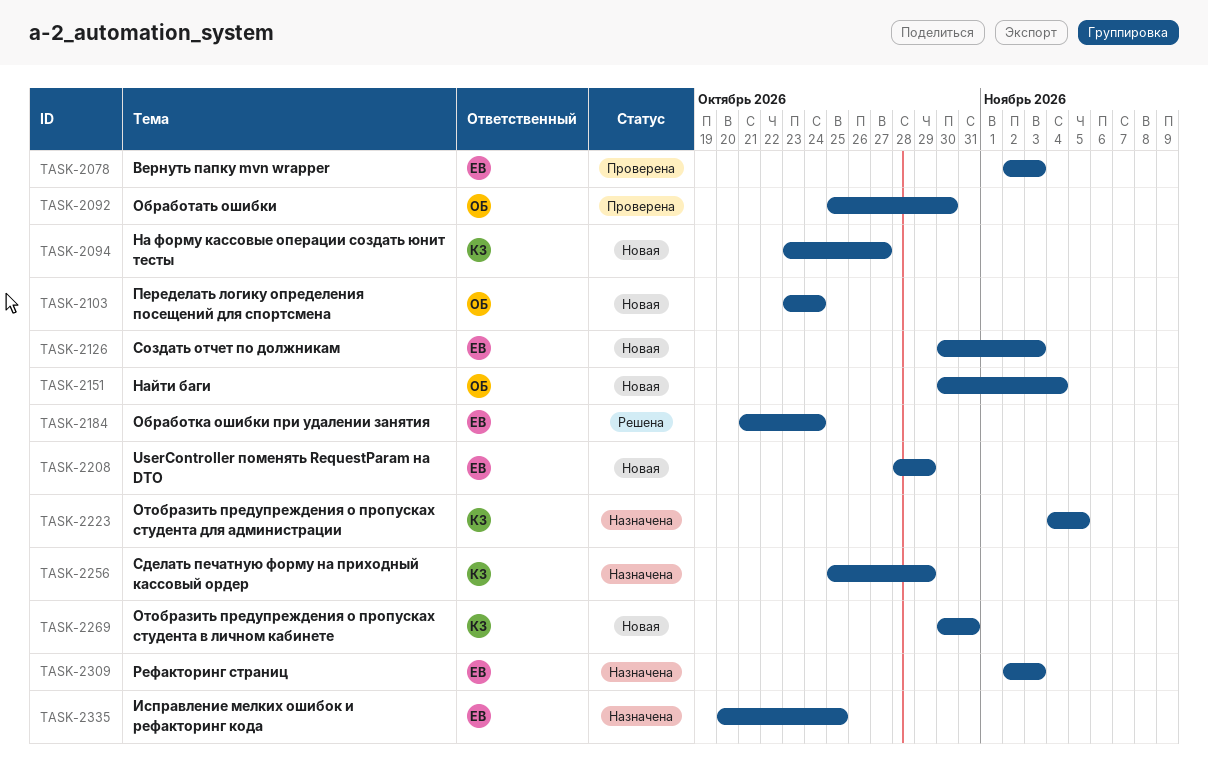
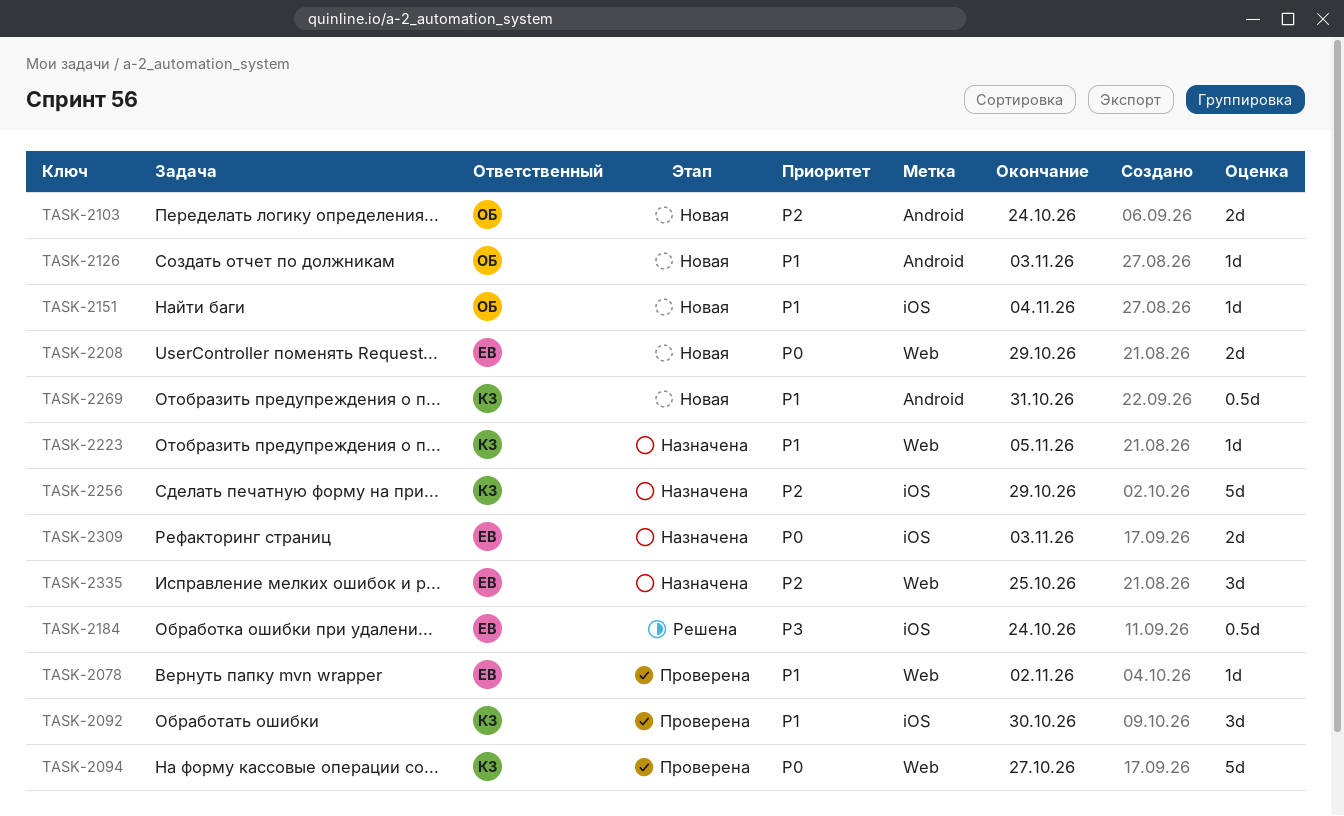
TASK-2078, due: Nov 3 -> Nov 2
TASK-2092, owner: ОБ -> КЗ
TASK-2094, status: Новая -> Проверена
TASK-2126, owner: ЕВ -> ОБ

